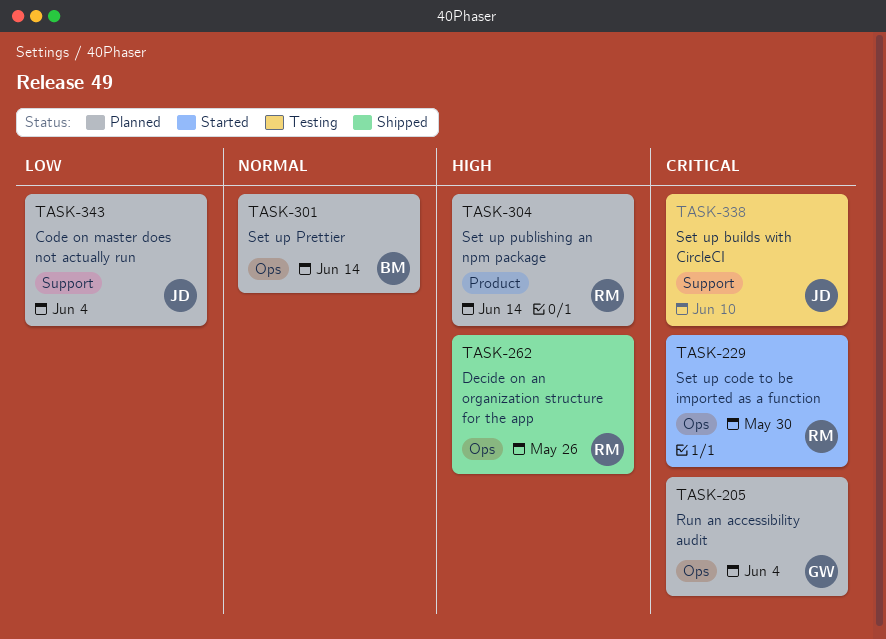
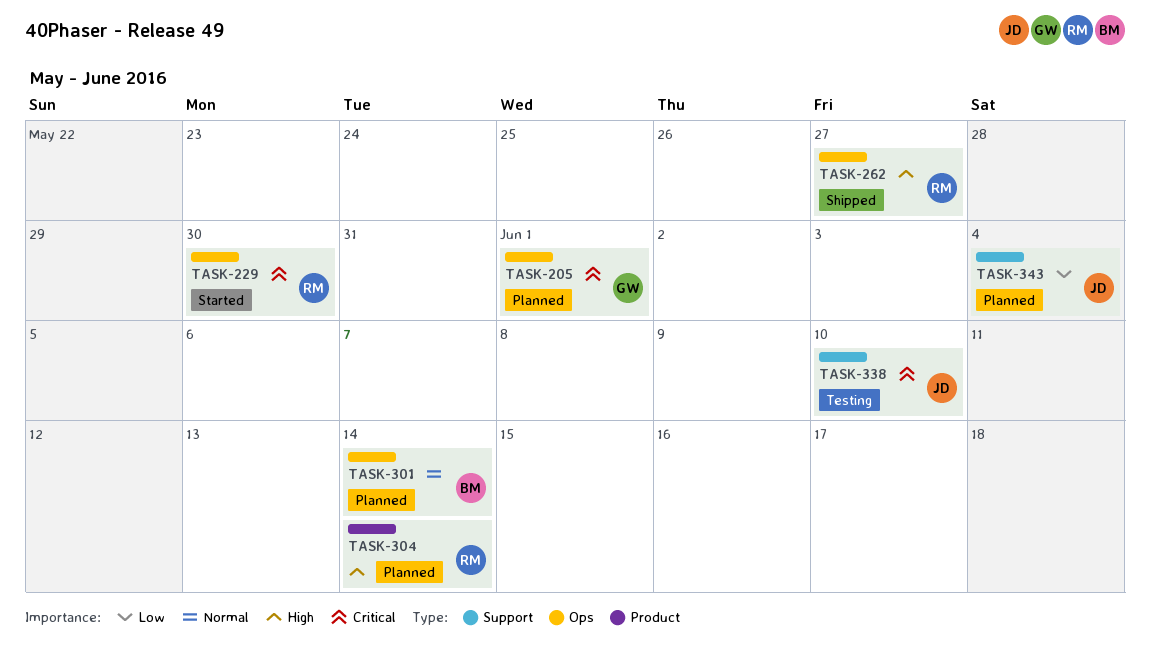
TASK-205, due: Jun 4 -> Jun 1
TASK-262, due: May 26 -> May 27

